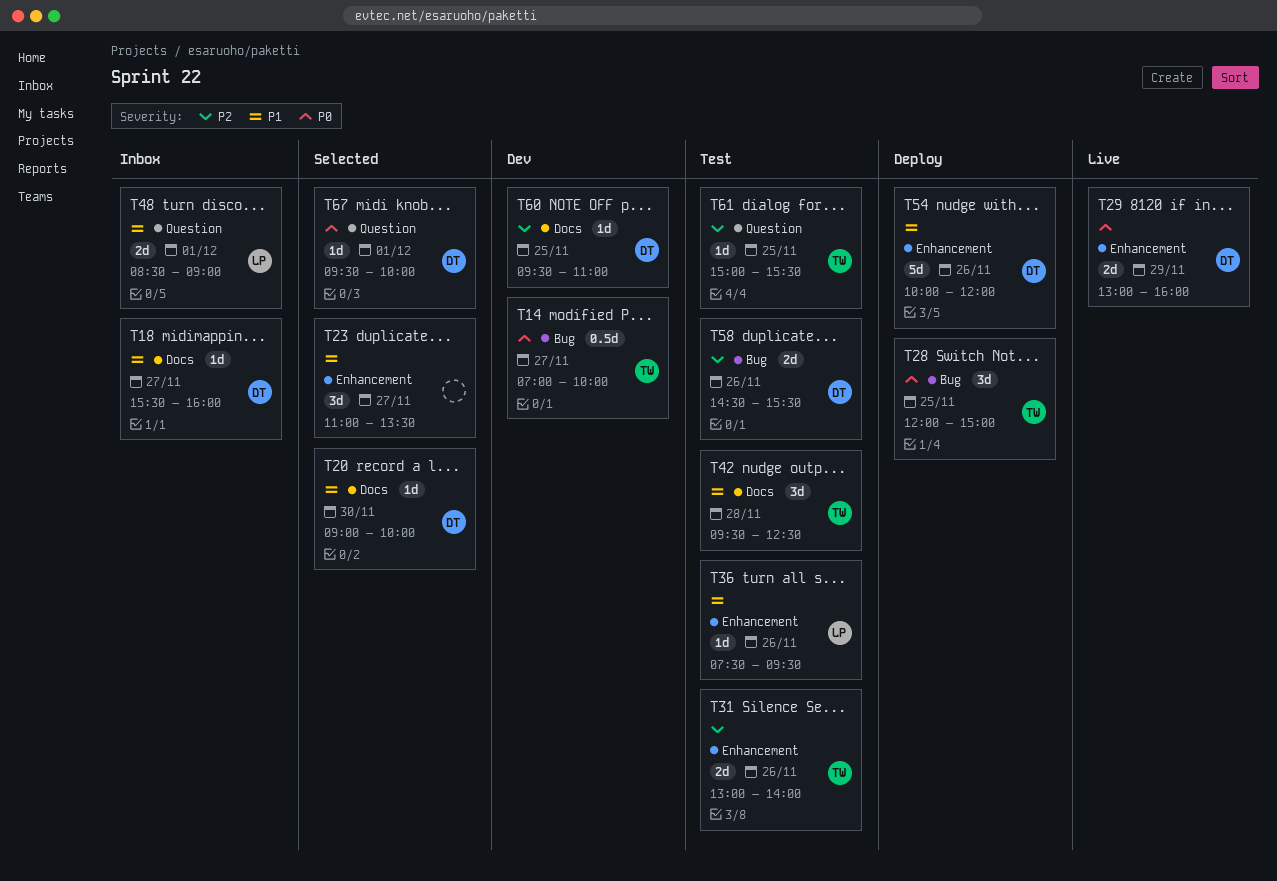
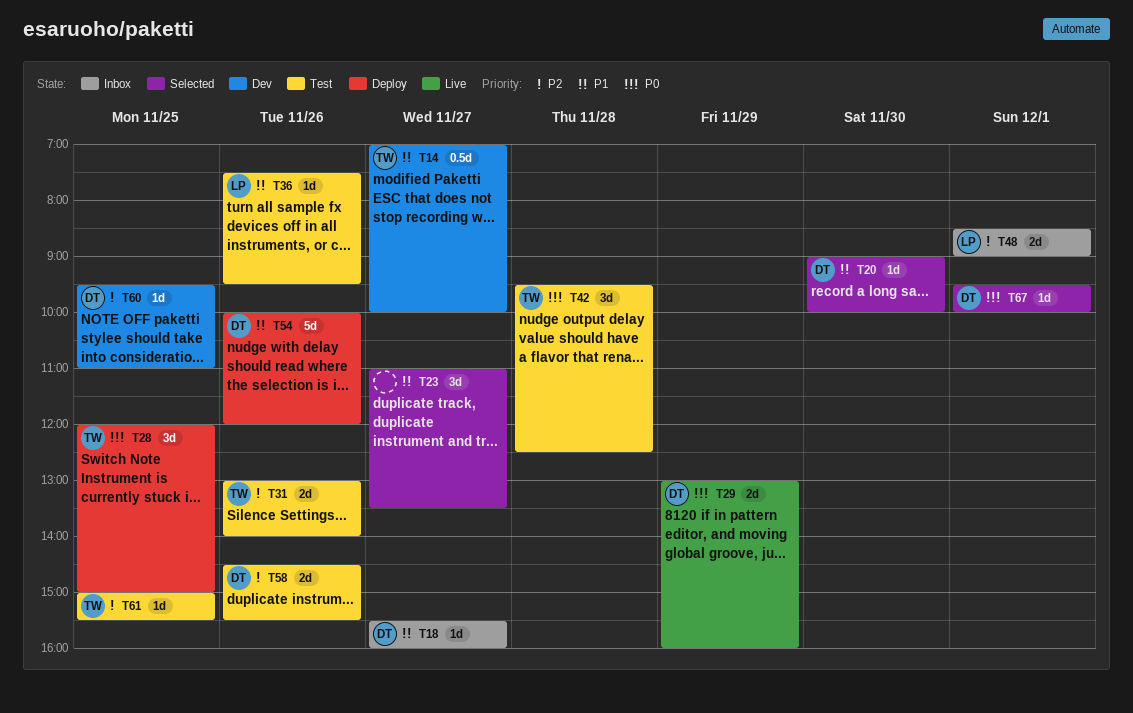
T14, priority: P0 -> P1
T42, priority: P1 -> P0
T48, priority: P1 -> P2

